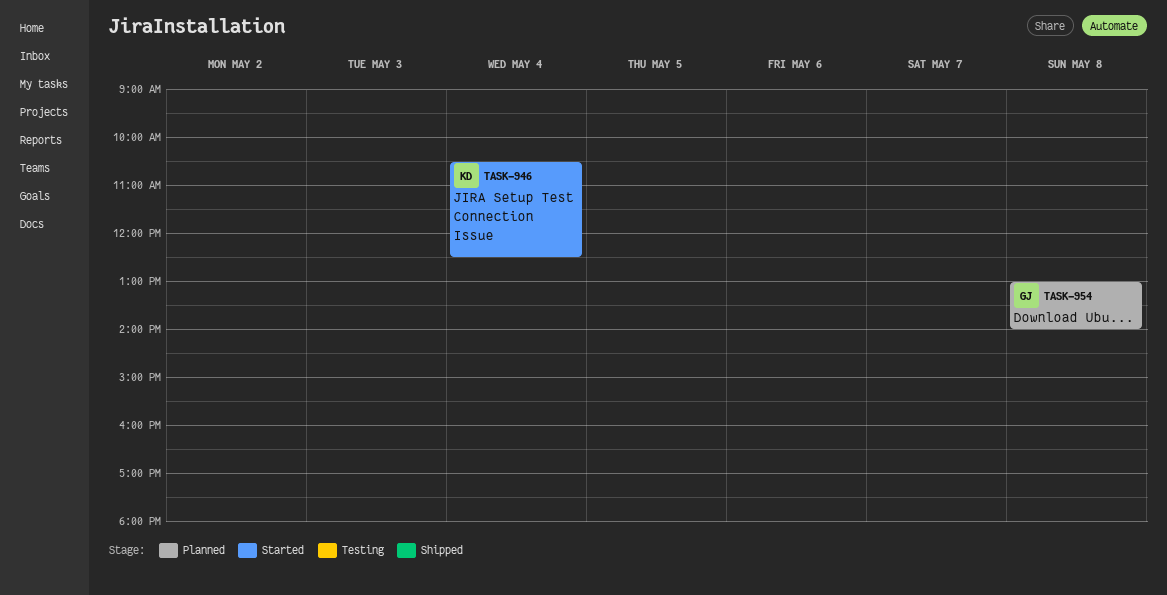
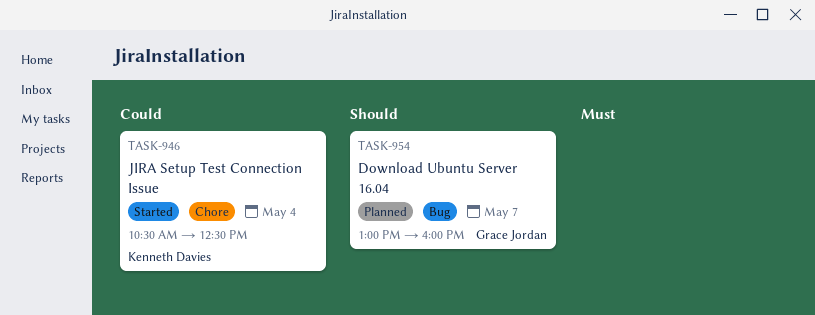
TASK-954, day: May 8 -> May 7
TASK-954, ends: 14:00 -> 16:00

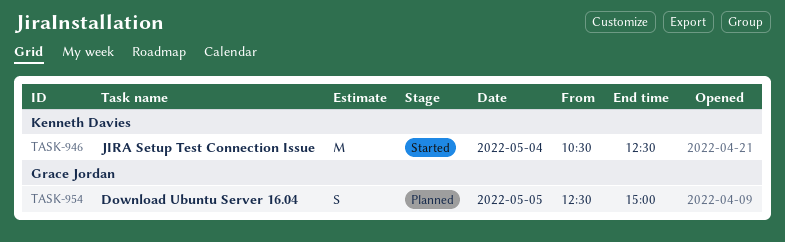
TASK-954, day: May 7 -> May 5
TASK-954, begins: 13:00 -> 12:30
TASK-954, ends: 16:00 -> 15:00

